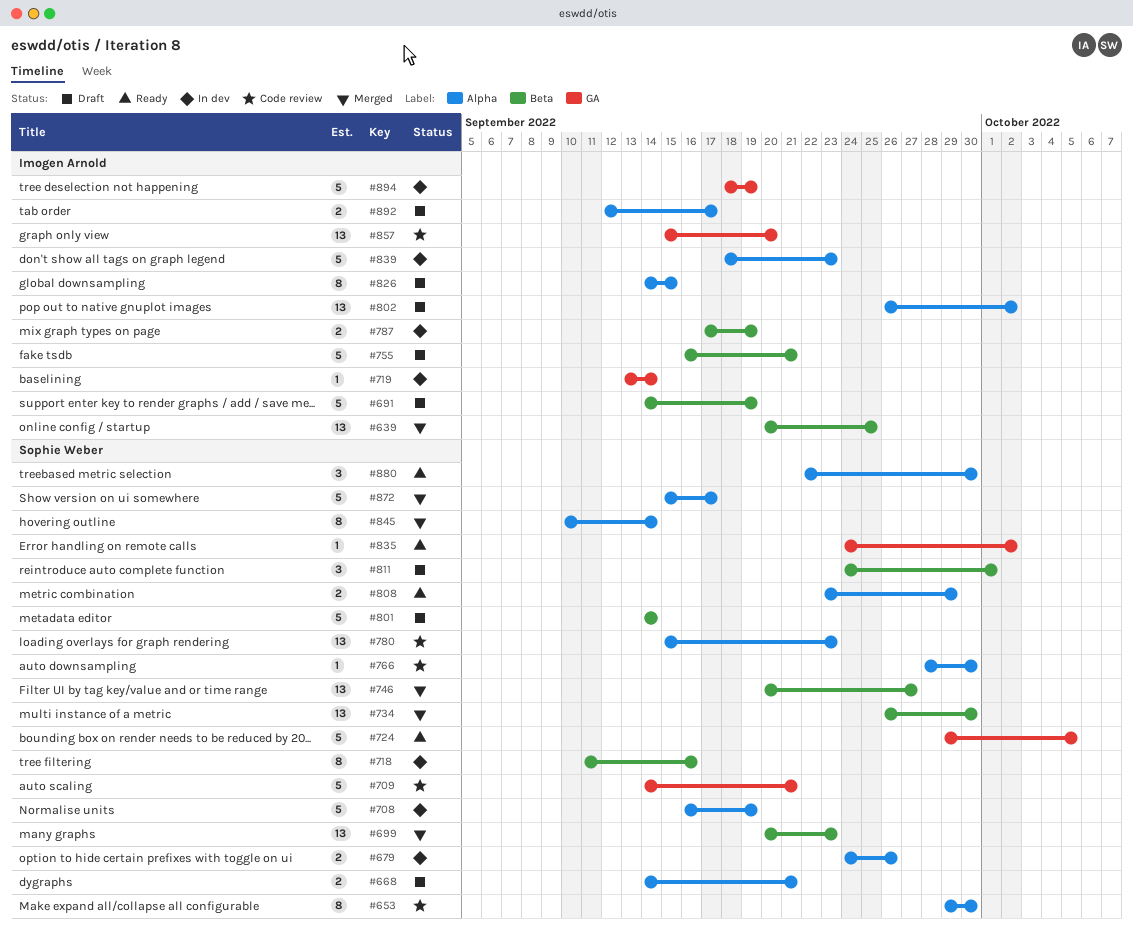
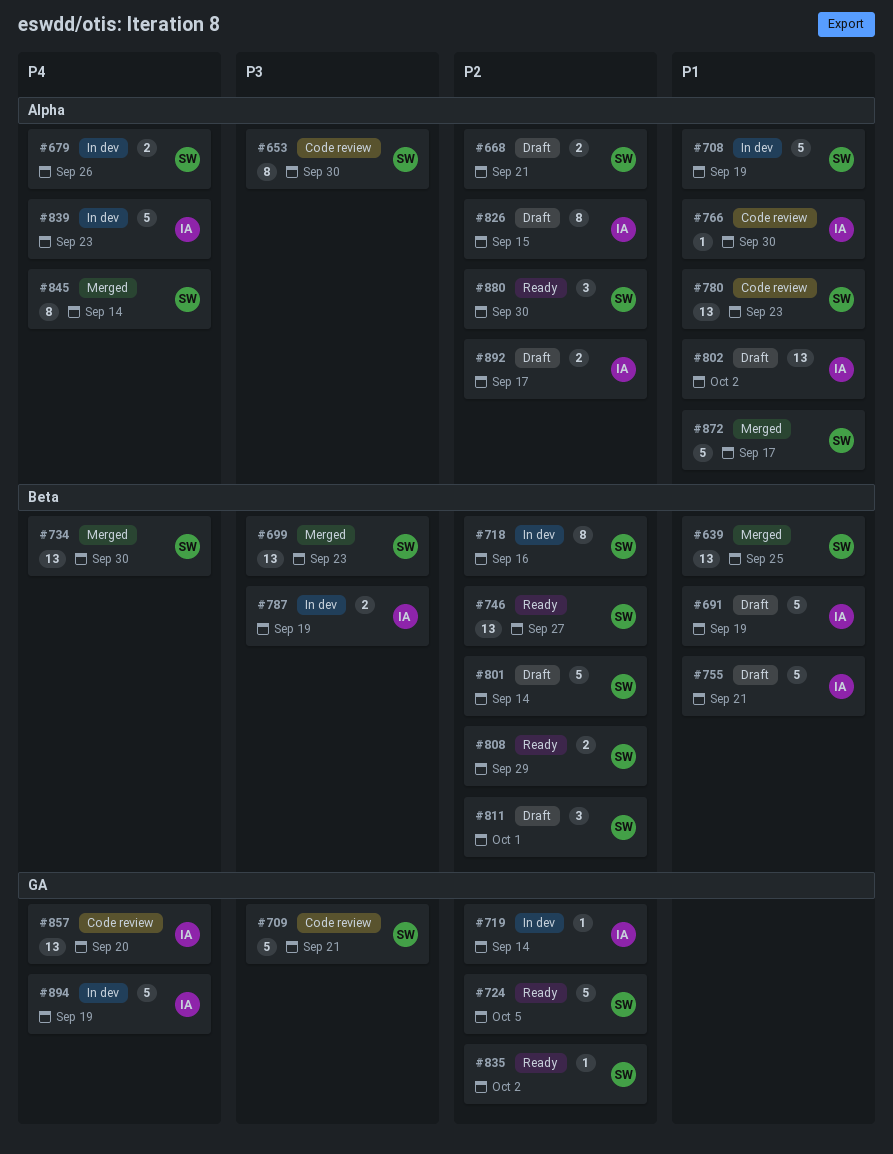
#639, owner: Imogen Arnold -> Sophie Weber
#746, status: Merged -> Ready
#766, owner: Sophie Weber -> Imogen Arnold
#808, label: Alpha -> Beta

